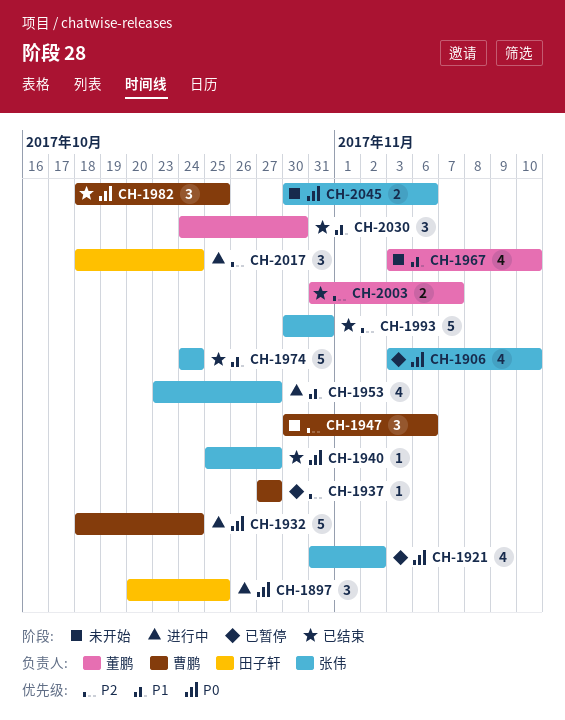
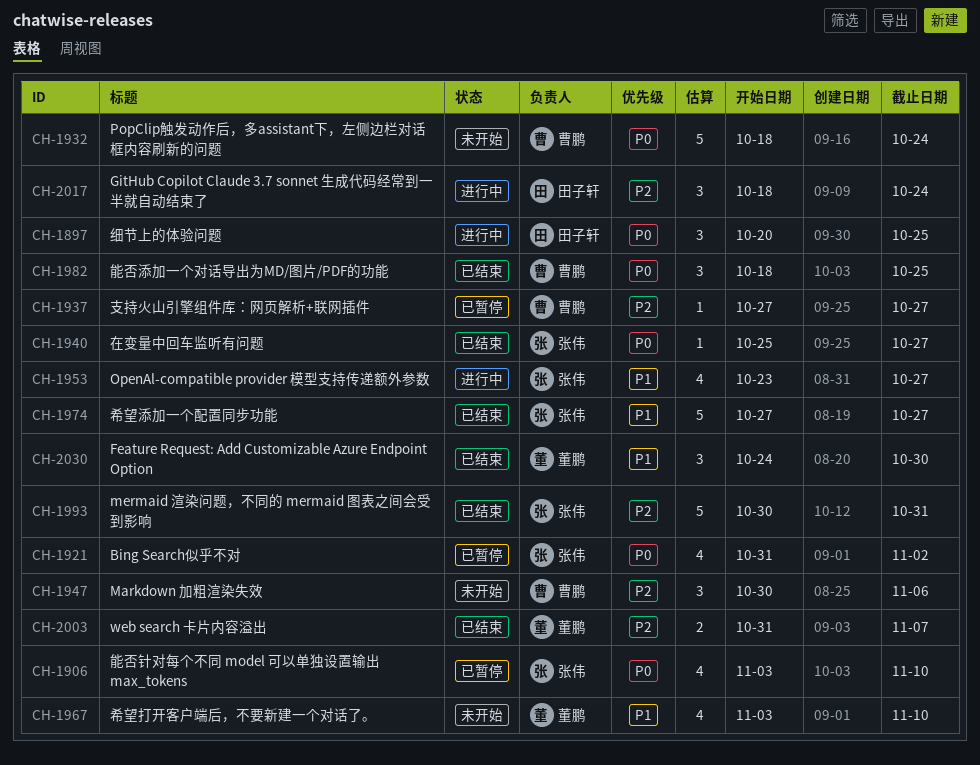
CH-1932, status: 进行中 -> 未开始
CH-1974, start: Oct 24 -> Oct 27
CH-1974, due: Oct 24 -> Oct 27
CH-2045: present -> none

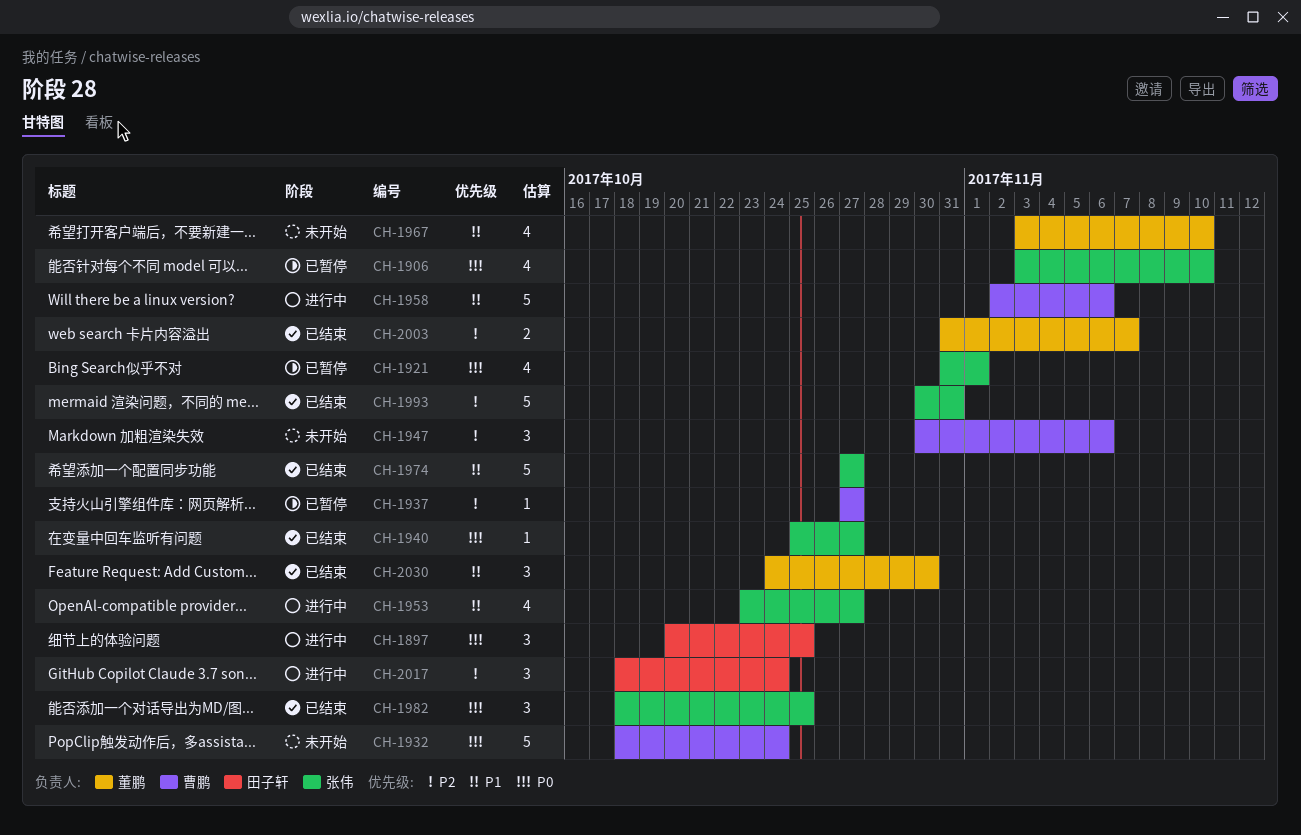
CH-1921, due: Nov 2 -> Nov 1
CH-1958: none -> present
CH-1982, owner: 曹鹏 -> 张伟

